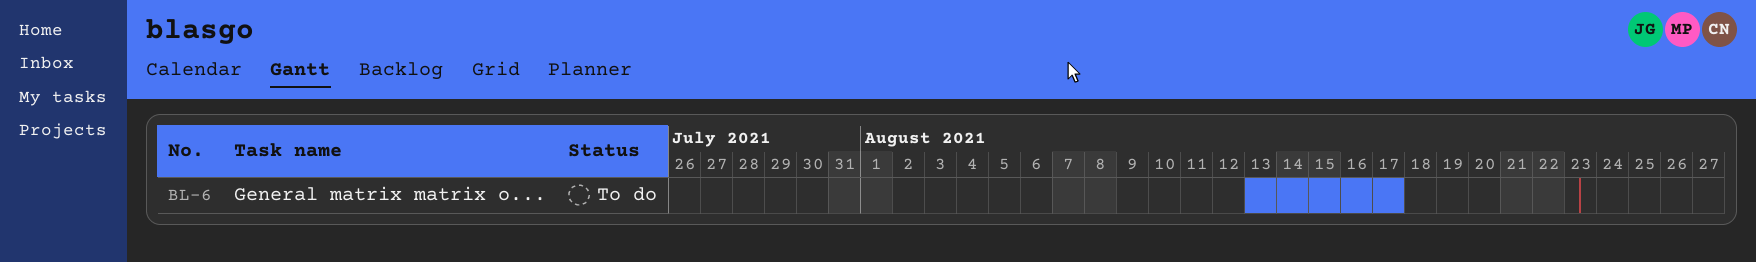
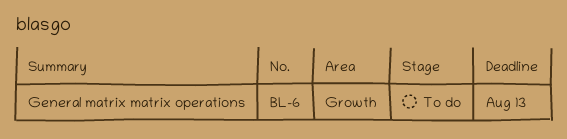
BL-6, due: Aug 17 -> Aug 13

